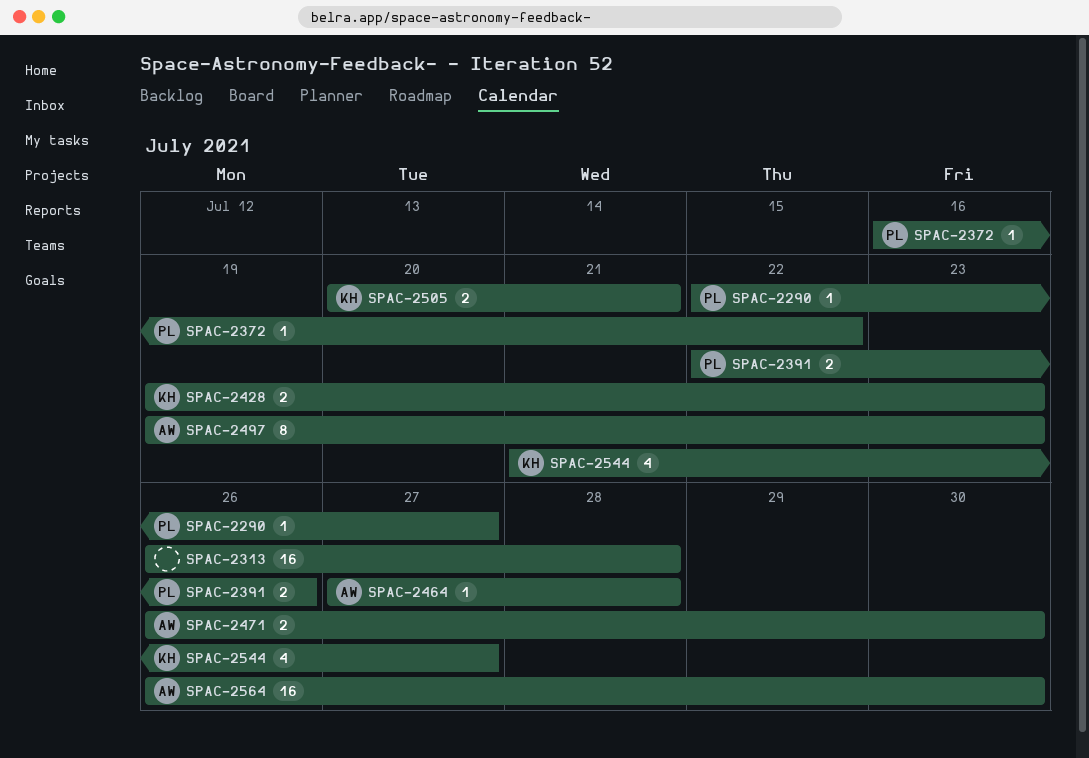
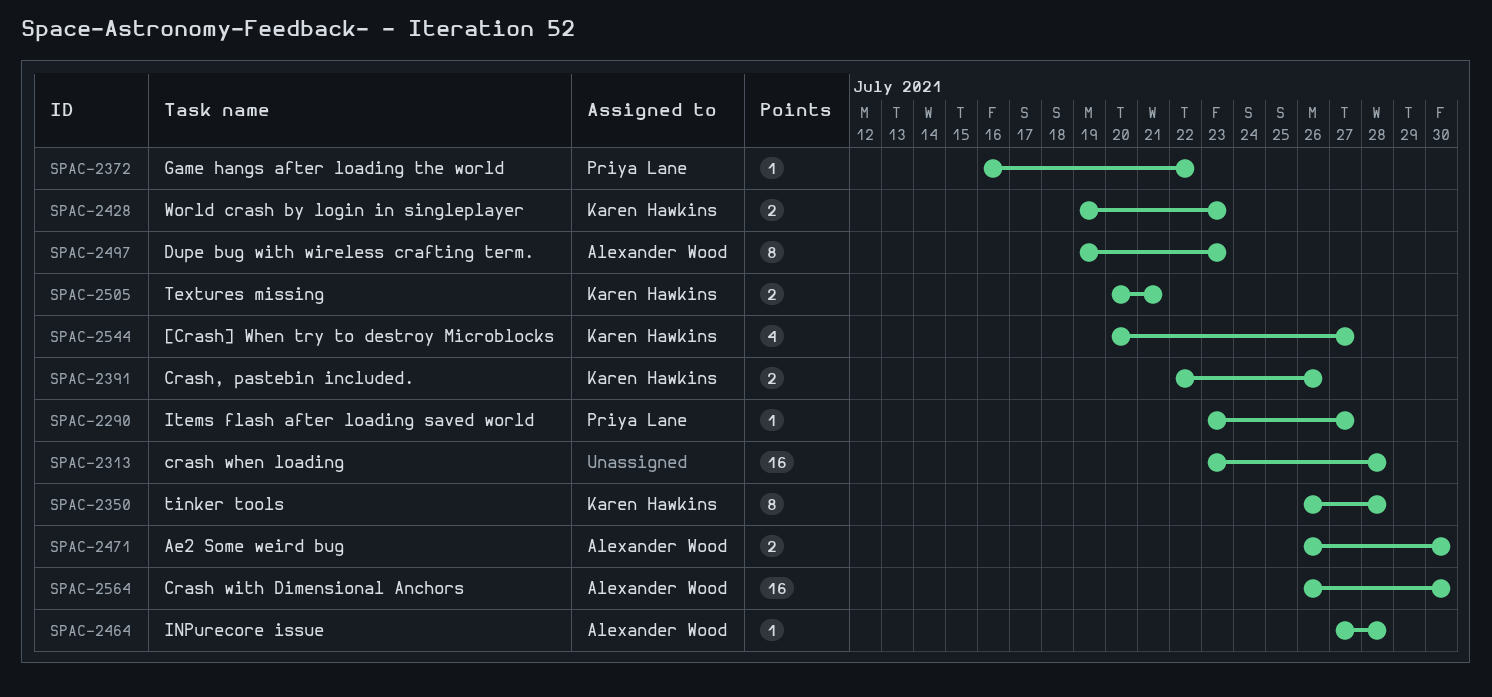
SPAC-2290, start: Jul 22 -> Jul 23
SPAC-2313, start: Jul 26 -> Jul 23
SPAC-2350: none -> present
SPAC-2391, owner: Priya Lane -> Karen Hawkins
SPAC-2544, start: Jul 21 -> Jul 20

